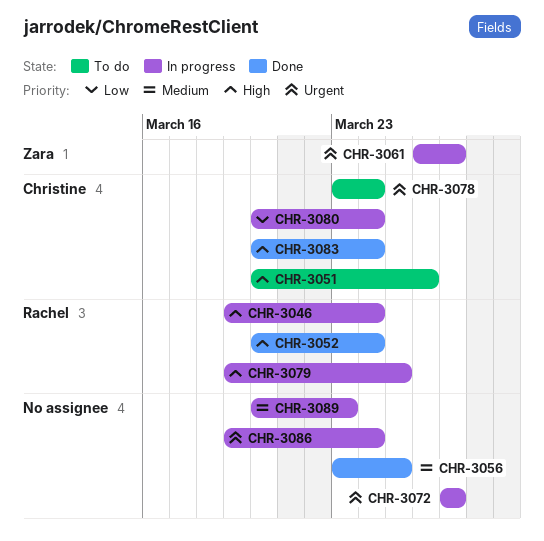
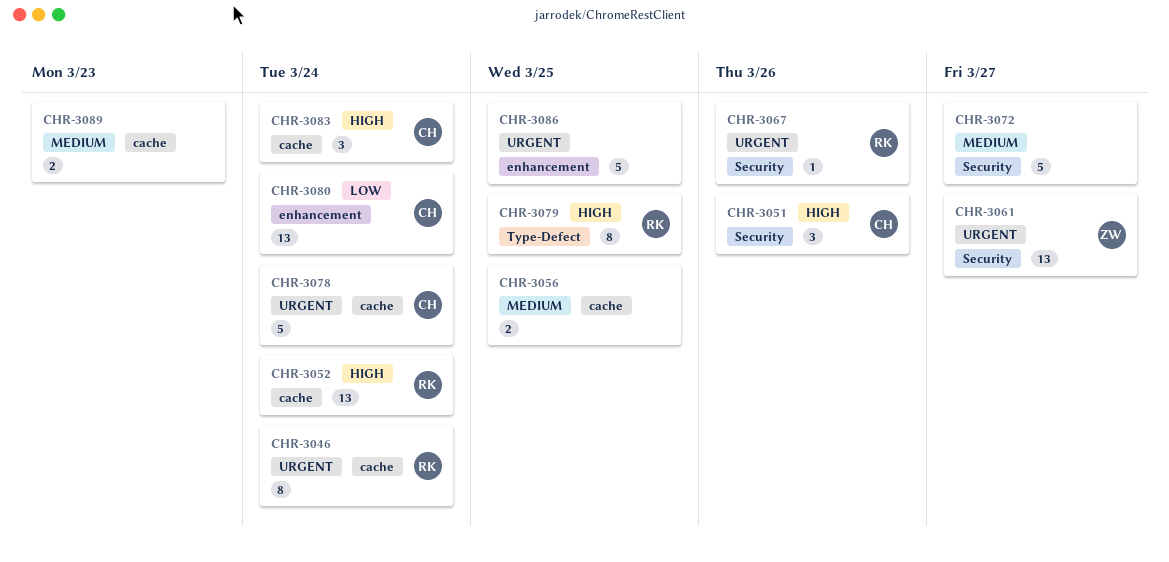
CHR-3046, priority: High -> Urgent
CHR-3067: none -> present
CHR-3072, priority: Urgent -> Medium
CHR-3086, due: Mar 24 -> Mar 25

